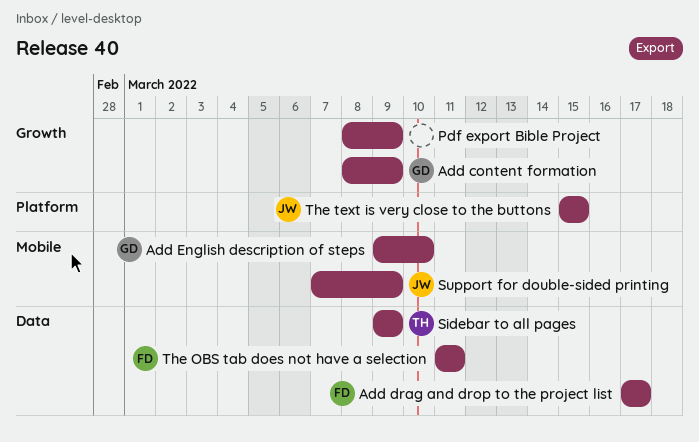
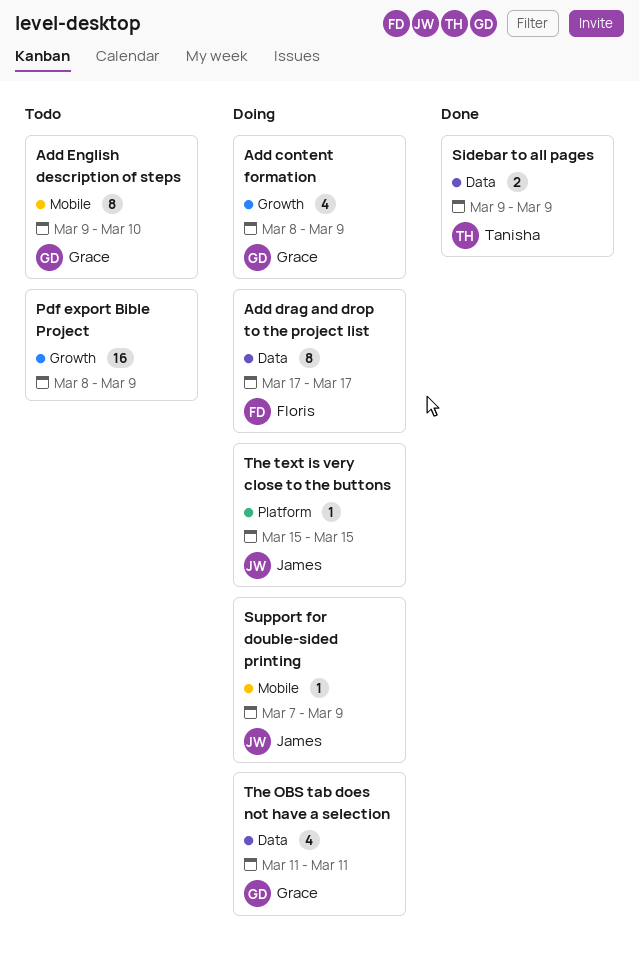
The OBS tab does not have a selection, owner: Floris -> Grace

